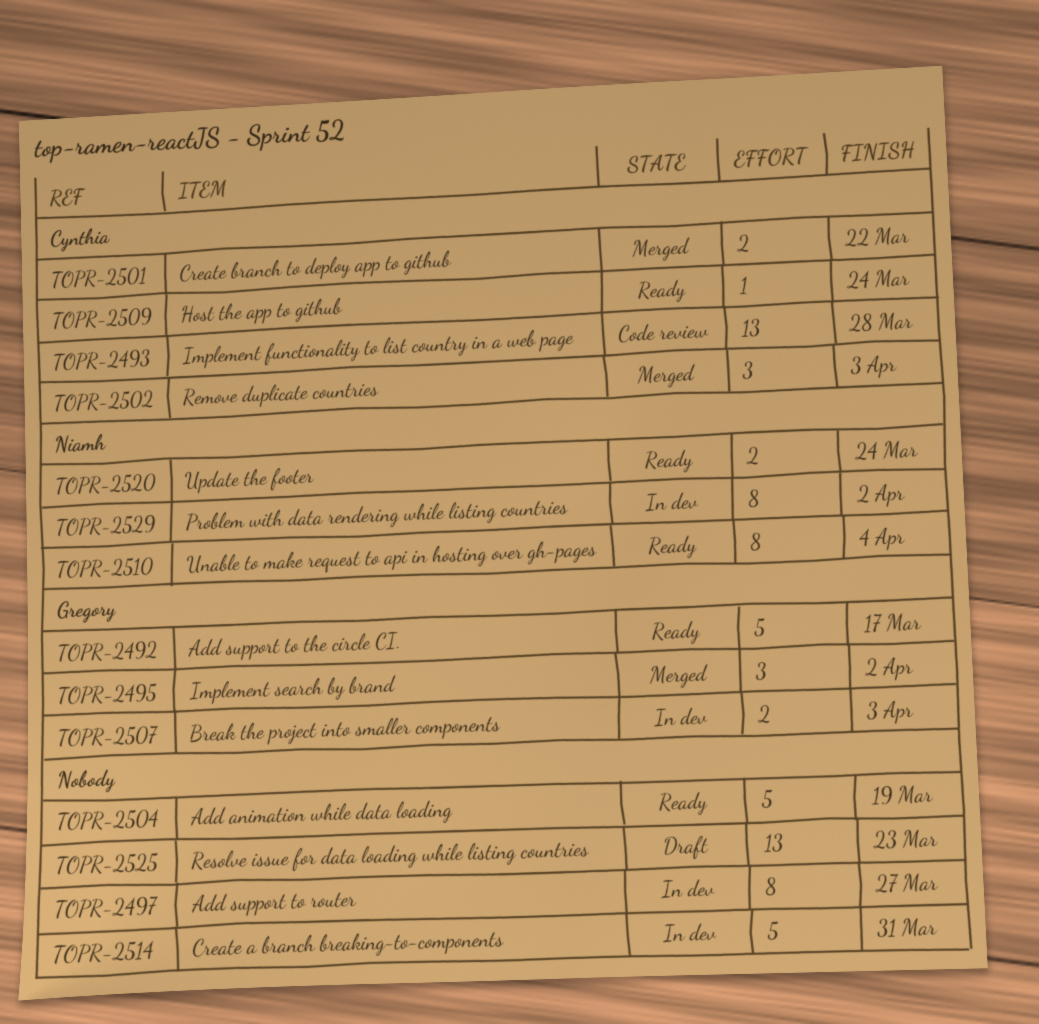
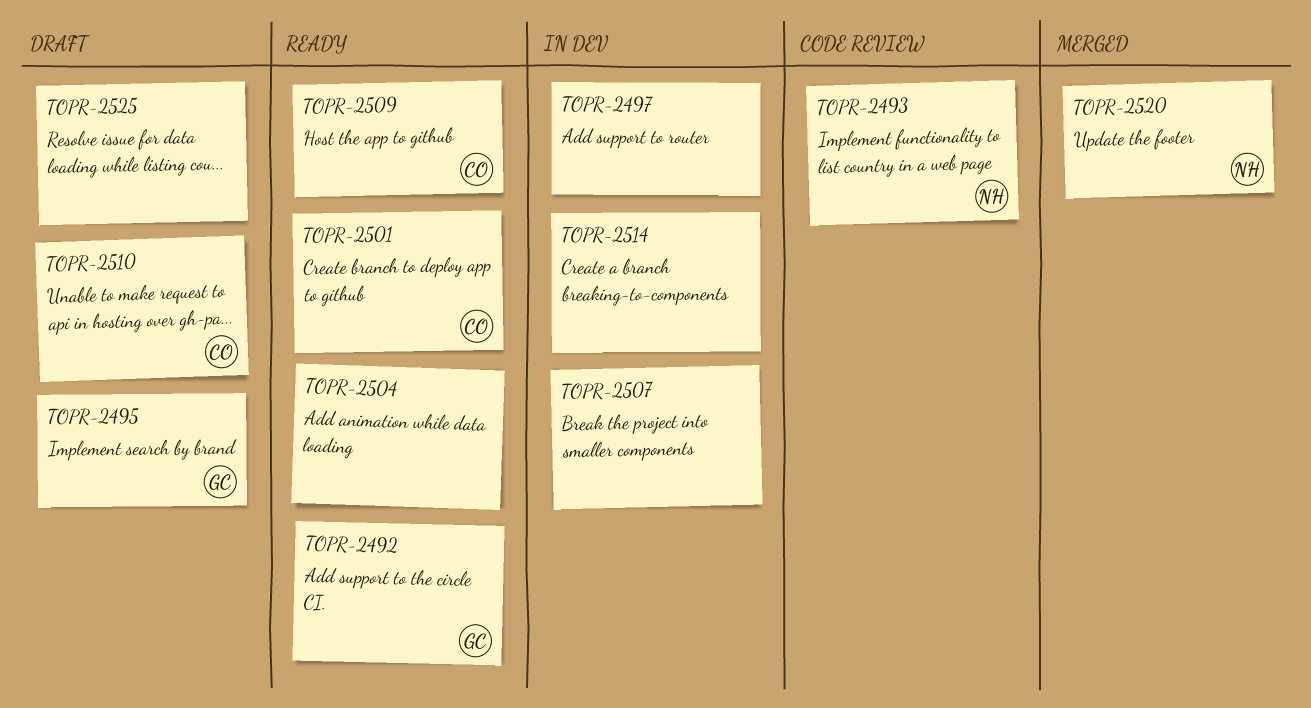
TOPR-2493, owner: Cynthia -> Niamh
TOPR-2495, status: Merged -> Draft
TOPR-2501, status: Merged -> Ready
TOPR-2502: present -> none
TOPR-2507, owner: Gregory -> none
TOPR-2510, status: Ready -> Draft
TOPR-2510, owner: Niamh -> Cynthia
TOPR-2520, status: Ready -> Merged
TOPR-2529: present -> none

